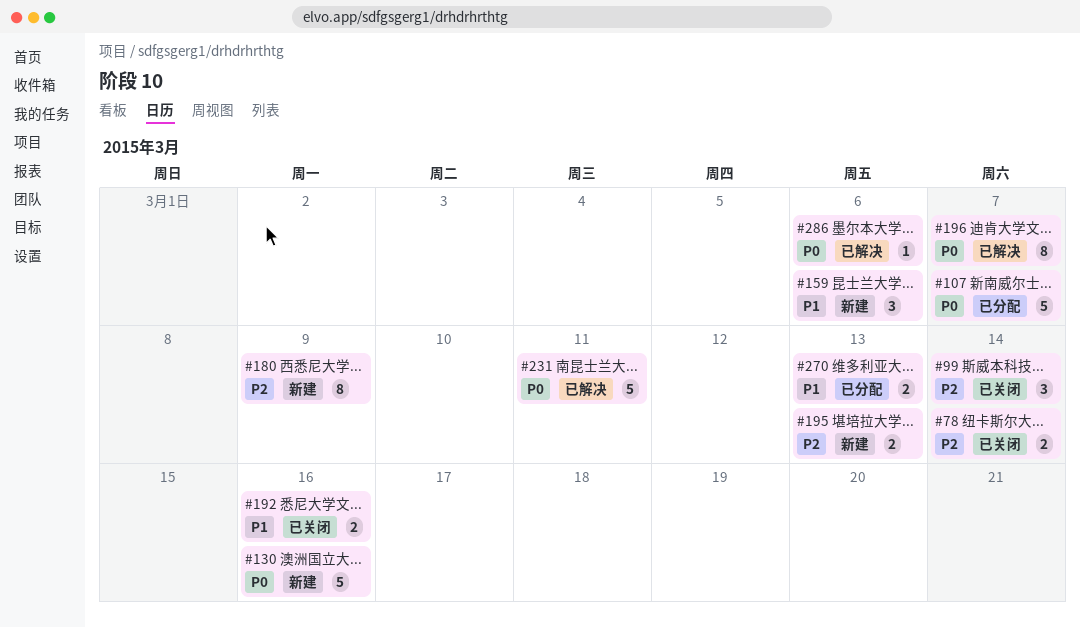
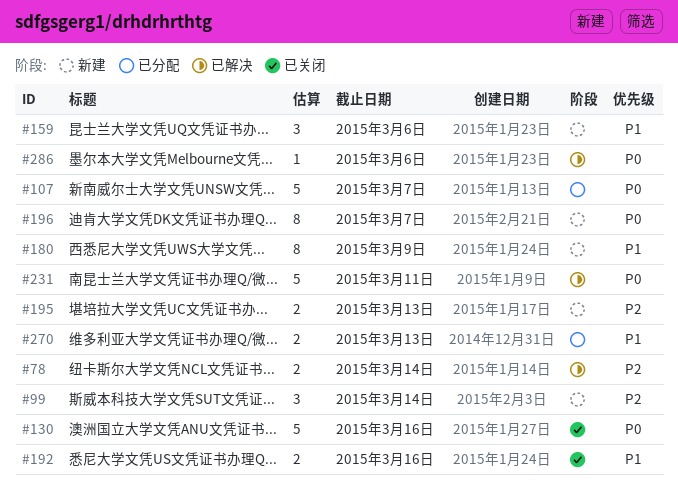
#78, status: 已关闭 -> 已解决
#99, status: 已关闭 -> 新建
#130, status: 新建 -> 已关闭
#180, priority: P2 -> P1
#196, status: 已解决 -> 新建

